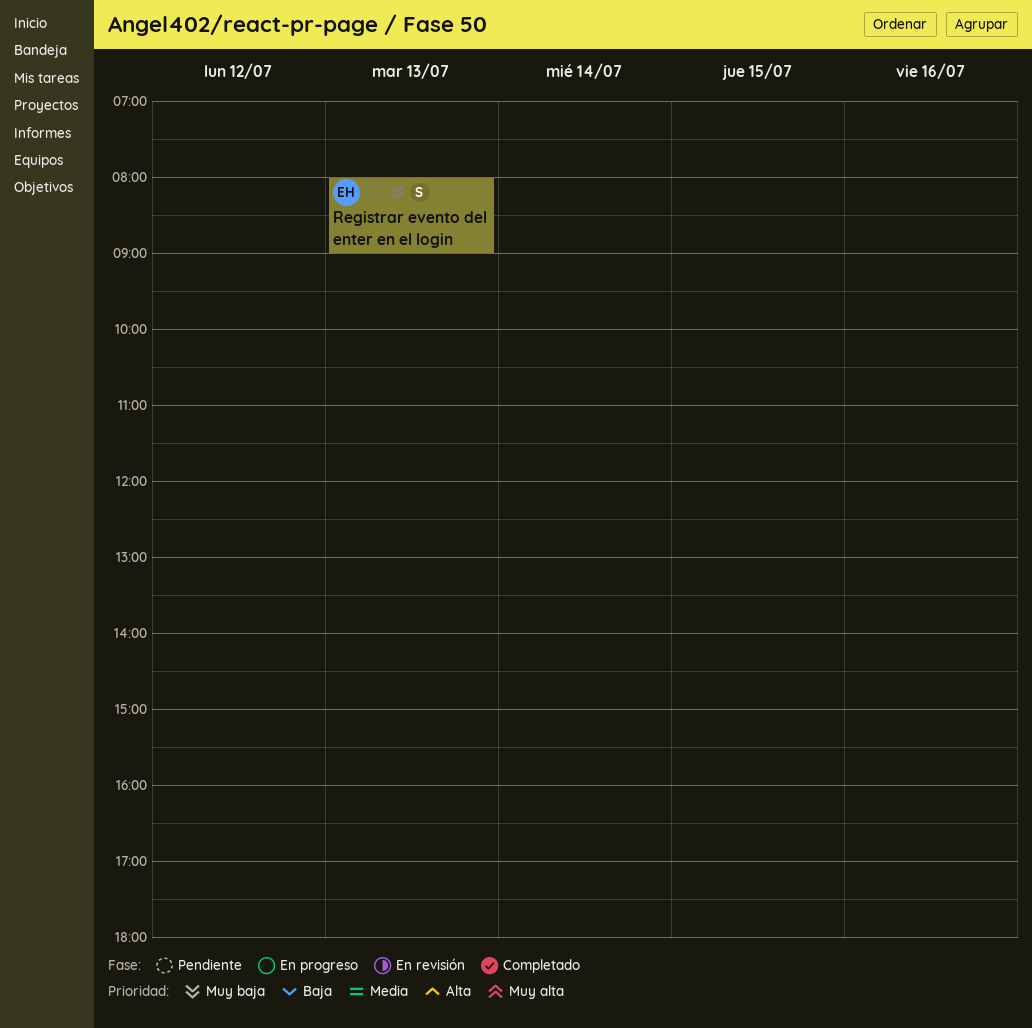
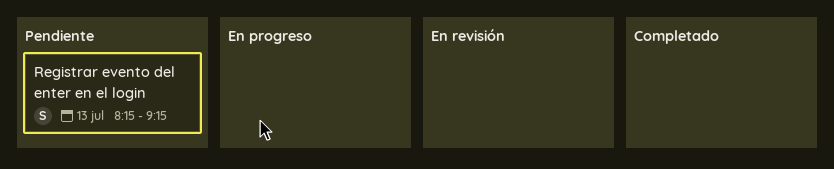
Registrar evento del enter en el login, begins: 08:00 -> 08:15
Registrar evento del enter en el login, ends: 09:00 -> 09:15

